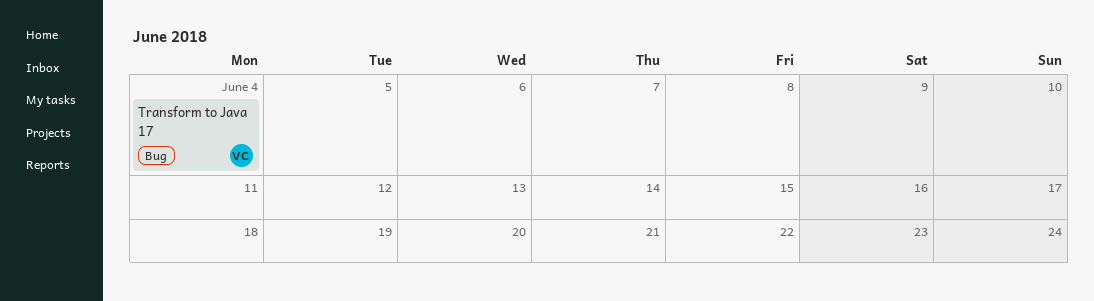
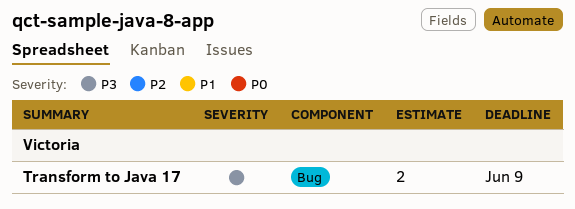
Transform to Java 17, due: Jun 4 -> Jun 9

